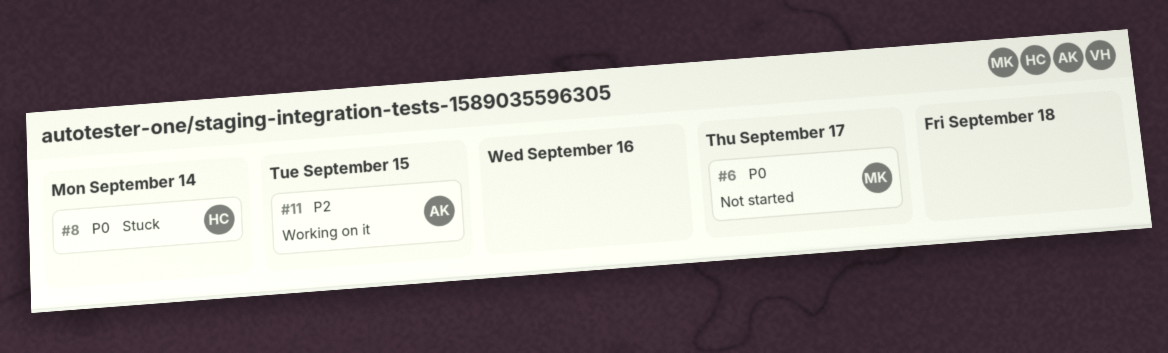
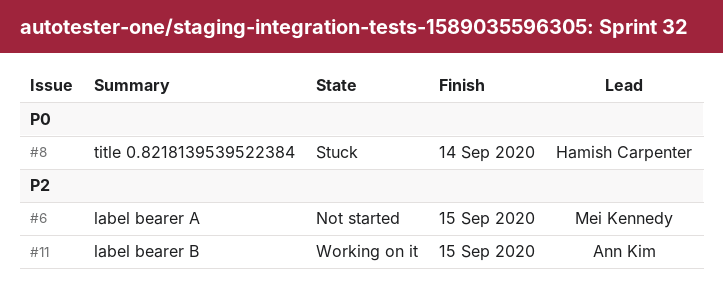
#6, priority: P0 -> P2
#6, due: Sep 17 -> Sep 15

